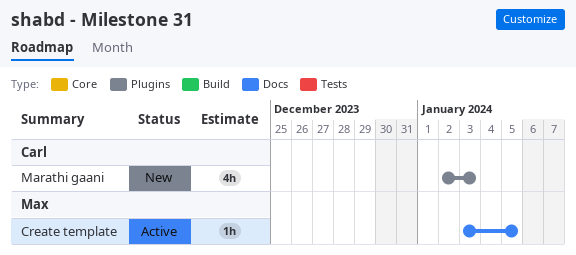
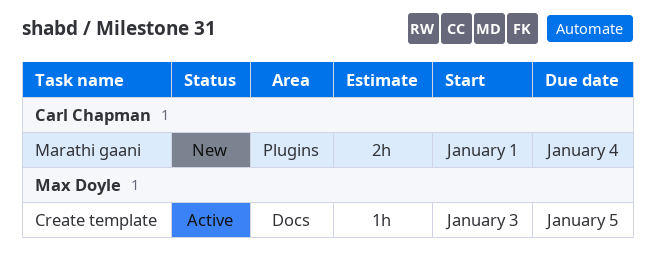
Marathi gaani, estimate: 4h -> 2h
Marathi gaani, start: Jan 2 -> Jan 1
Marathi gaani, due: Jan 3 -> Jan 4

